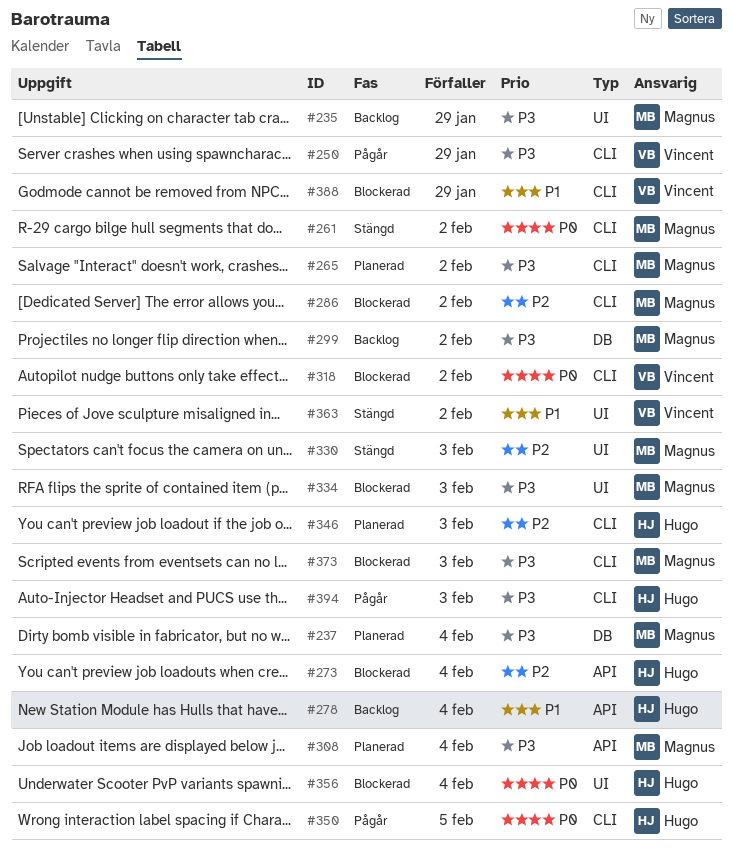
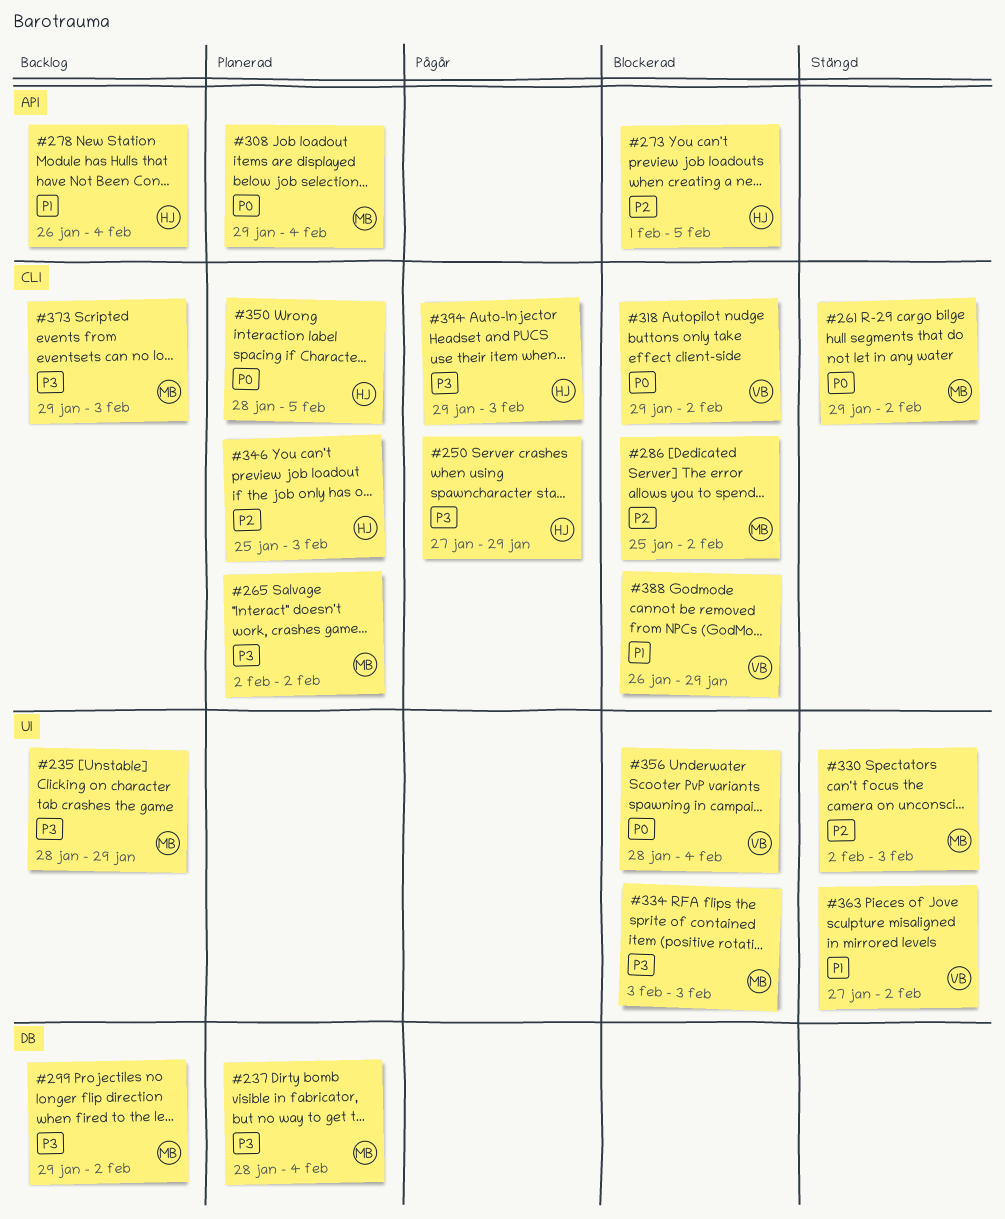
#250, owner: Vincent -> Hugo
#273, due: Feb 4 -> Feb 5
#308, priority: P3 -> P0
#350, status: Pågår -> Planerad
#356, owner: Hugo -> Vincent
#373, status: Blockerad -> Backlog

